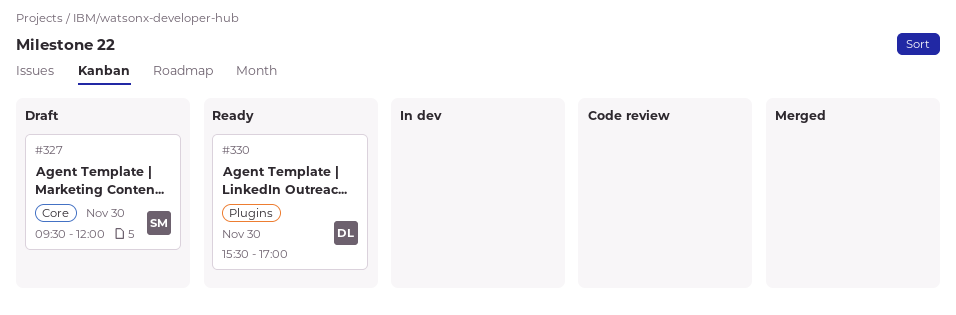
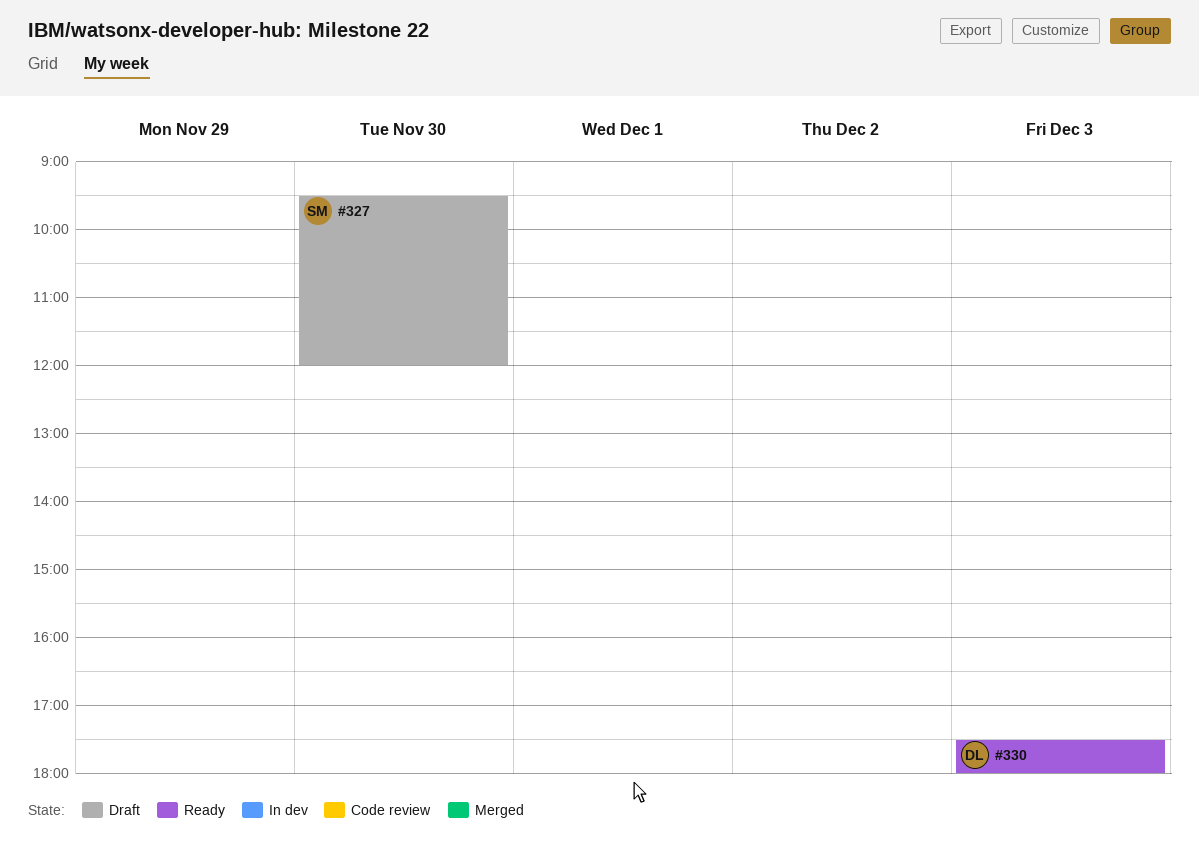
#330, day: Nov 30 -> Dec 3
#330, begins: 15:30 -> 17:30
#330, ends: 17:00 -> 18:00

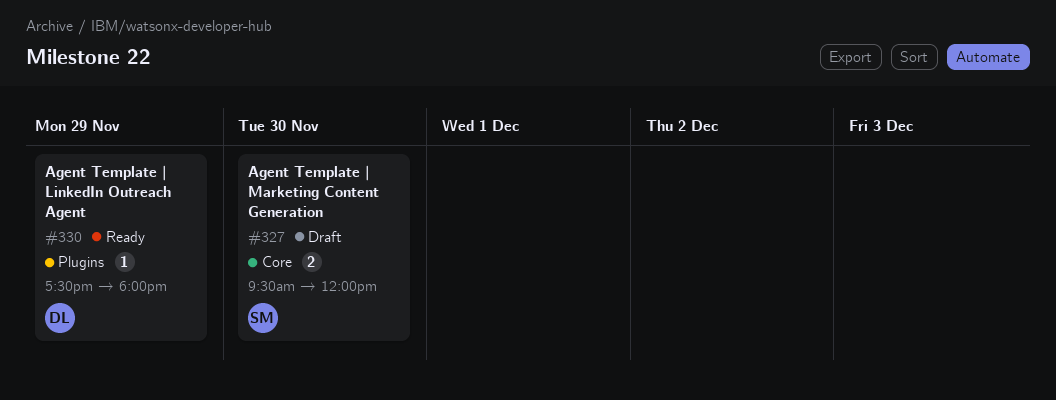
#330, day: Dec 3 -> Nov 29

